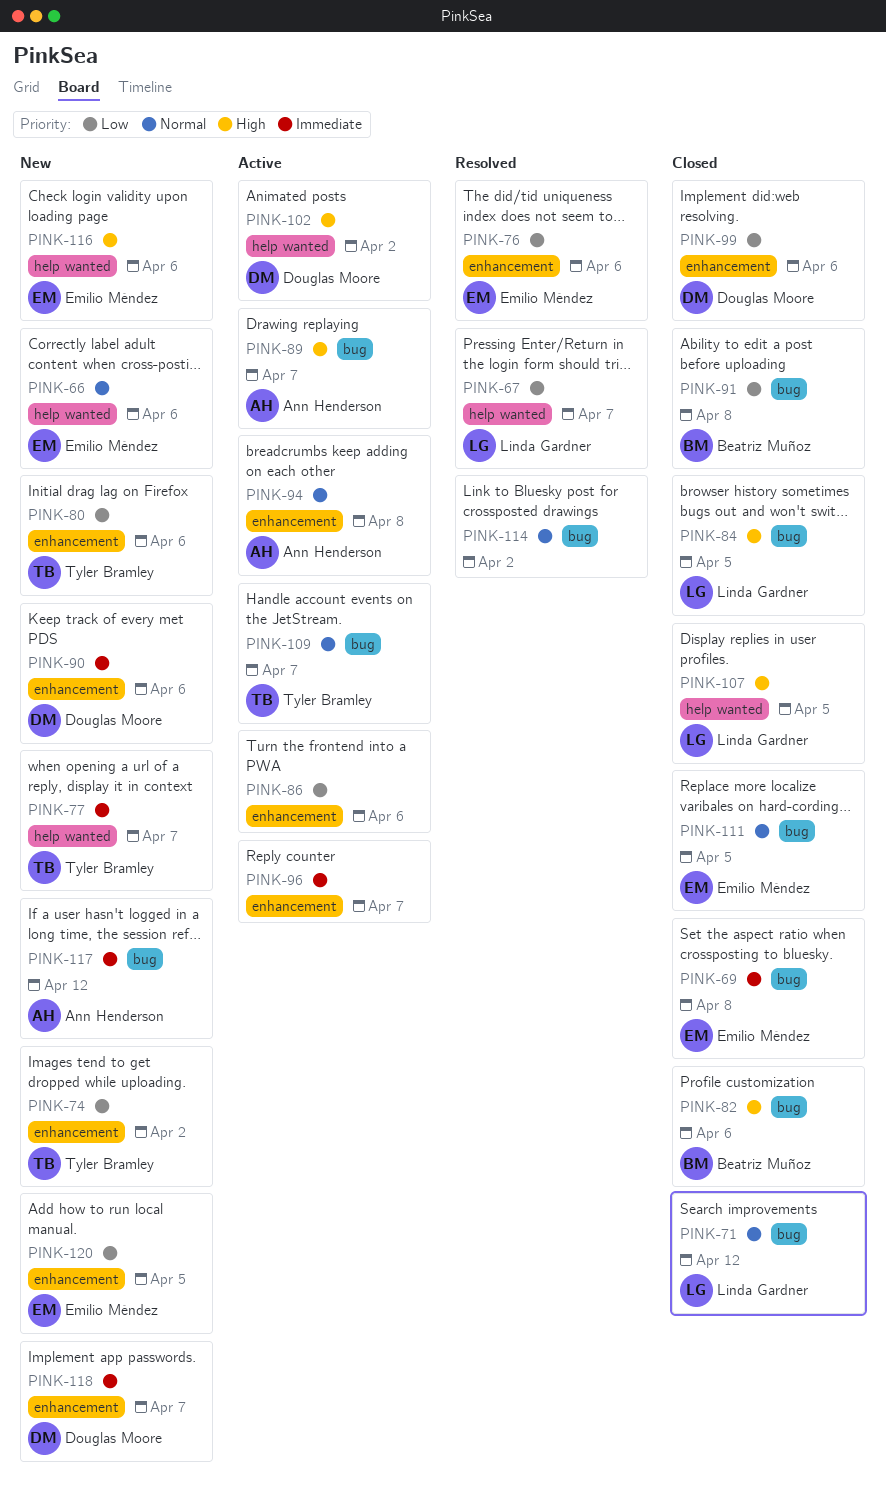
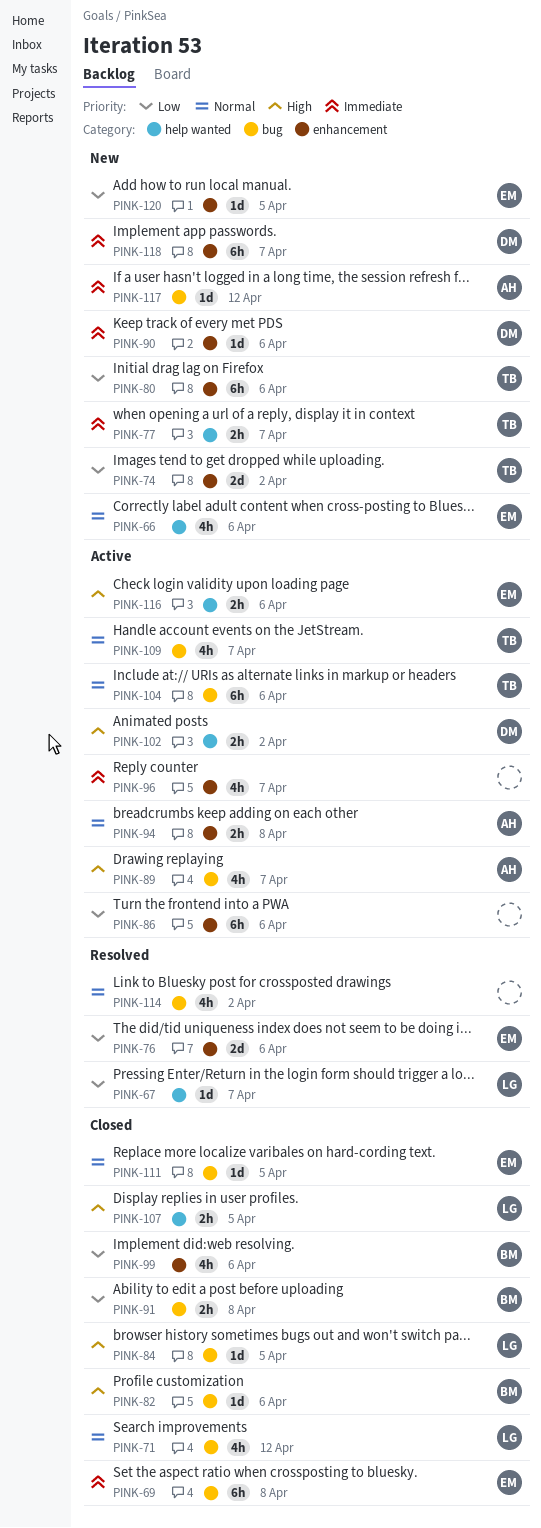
PINK-99, owner: Douglas Moore -> Beatriz Muñoz
PINK-104: none -> present
PINK-116, status: New -> Active

